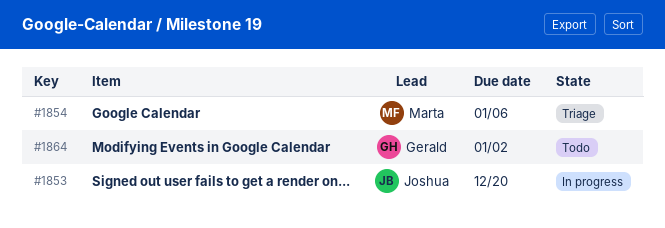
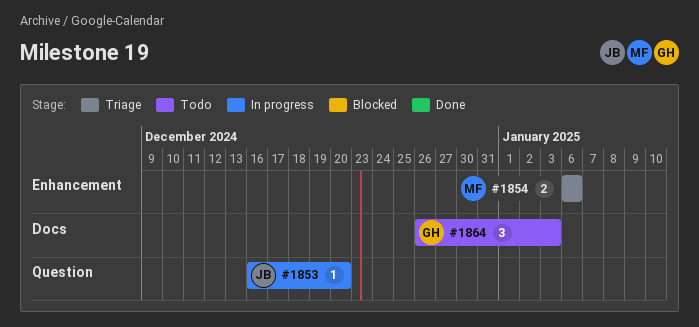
#1864, due: Jan 2 -> Jan 3

